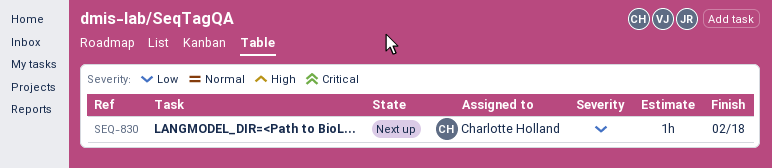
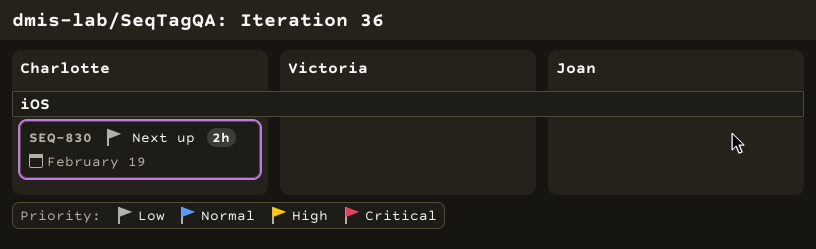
SEQ-830, estimate: 1h -> 2h
SEQ-830, due: Feb 18 -> Feb 19

